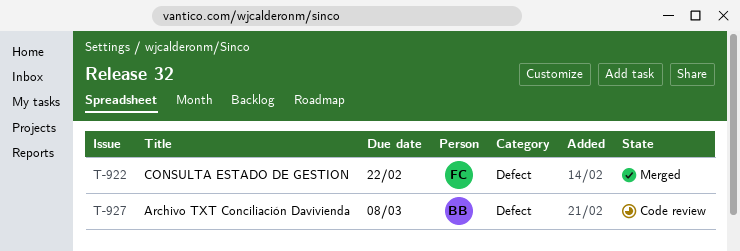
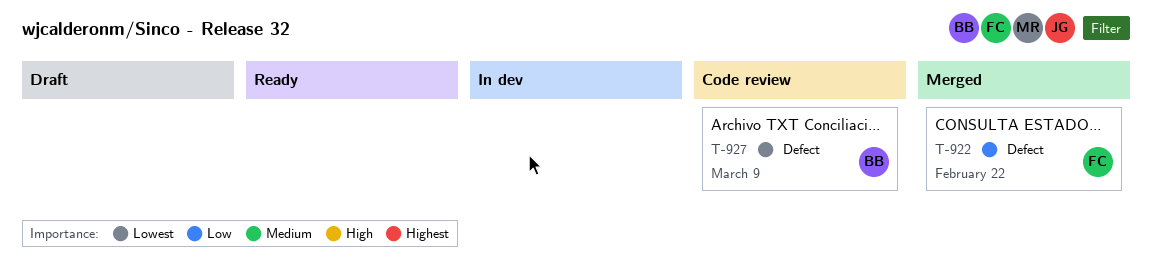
T-927, due: Mar 8 -> Mar 9

